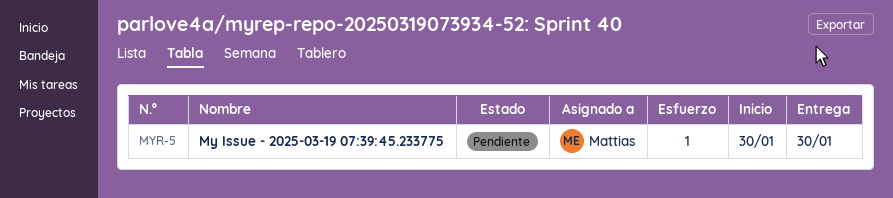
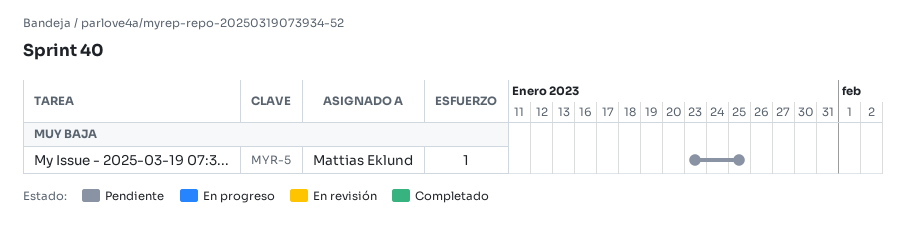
MYR-5, start: Jan 30 -> Jan 23
MYR-5, due: Jan 30 -> Jan 25

